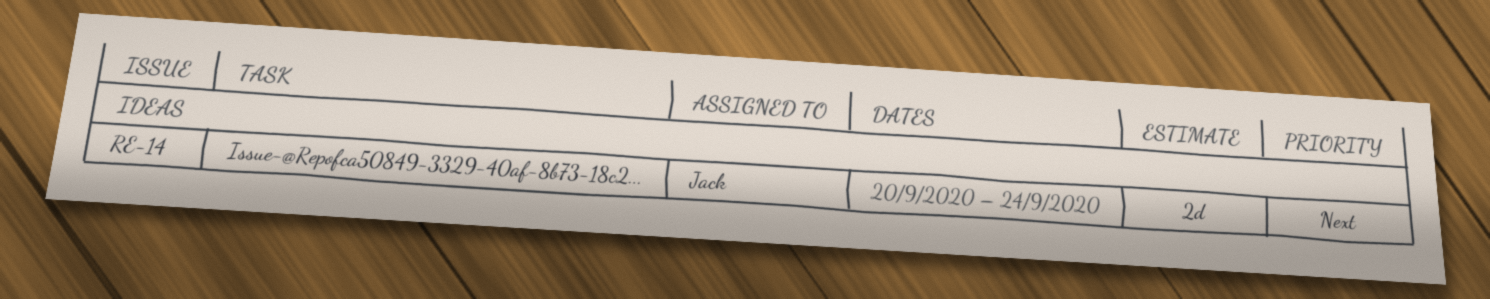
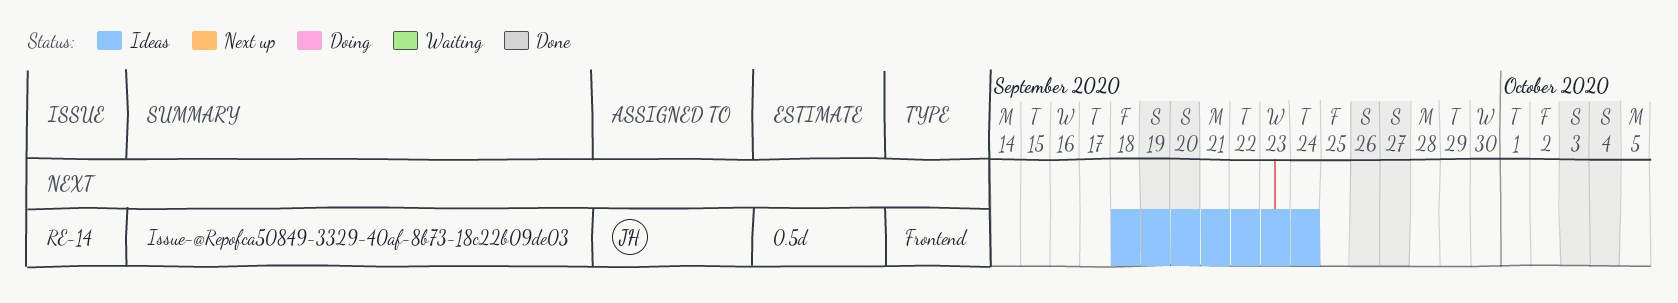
RE-14, estimate: 2d -> 0.5d
RE-14, start: Sep 20 -> Sep 18

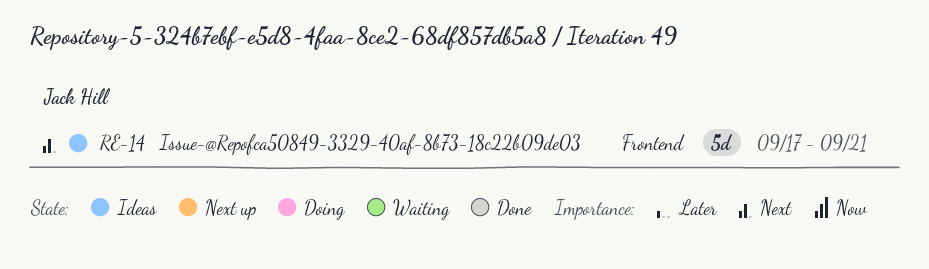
RE-14, estimate: 0.5d -> 5d
RE-14, start: Sep 18 -> Sep 17
RE-14, due: Sep 24 -> Sep 21

